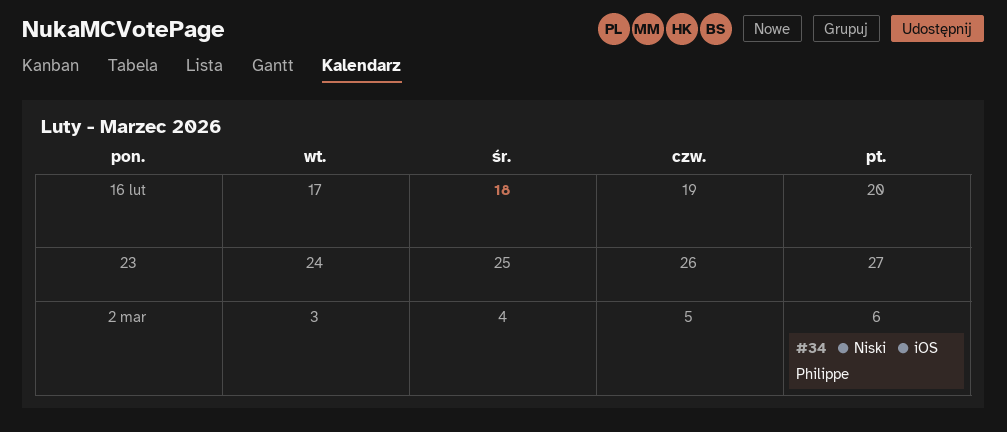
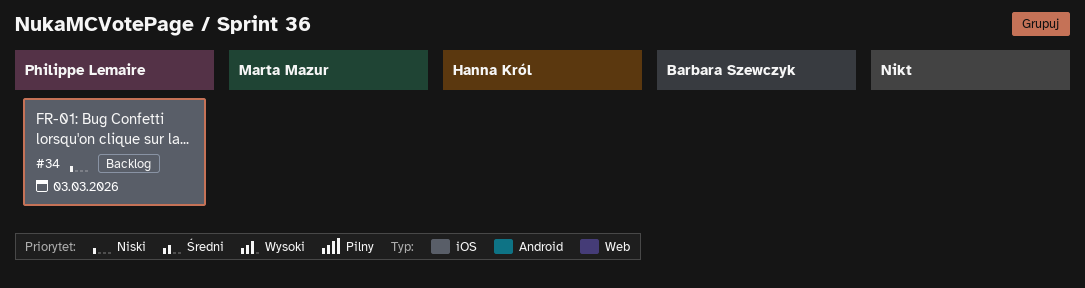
#34, due: Mar 6 -> Mar 3

